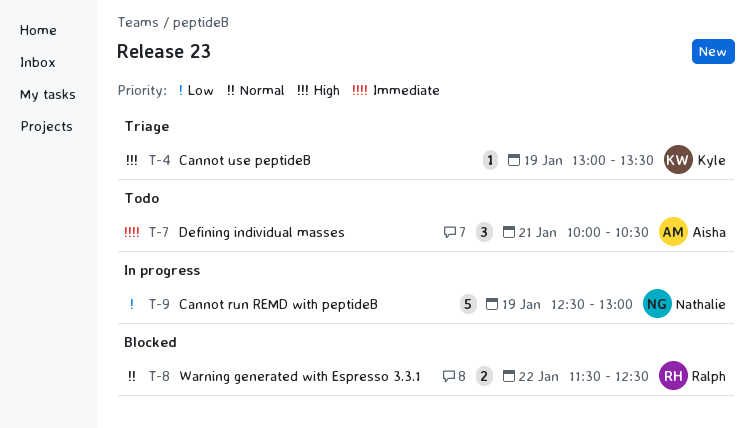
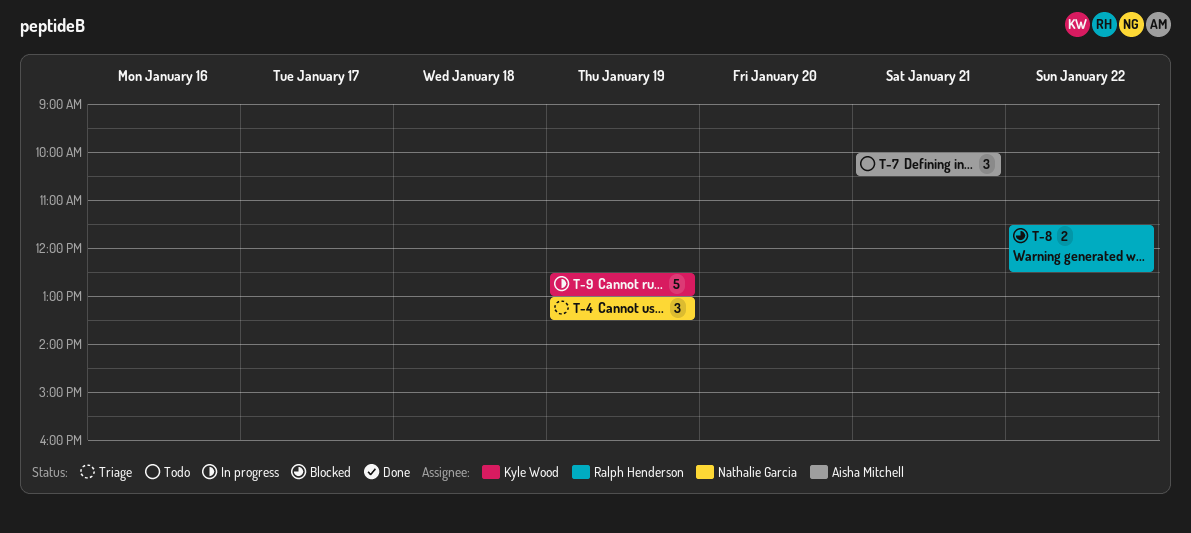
T-4, owner: Kyle Wood -> Nathalie Garcia
T-4, estimate: 1 -> 3
T-9, owner: Nathalie Garcia -> Kyle Wood

